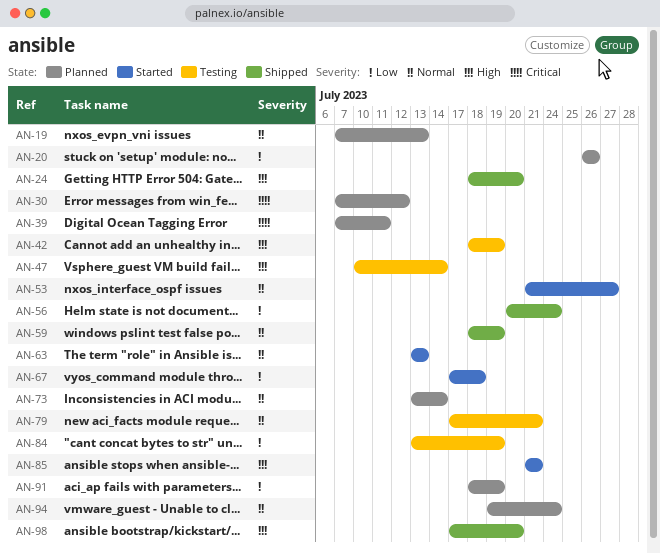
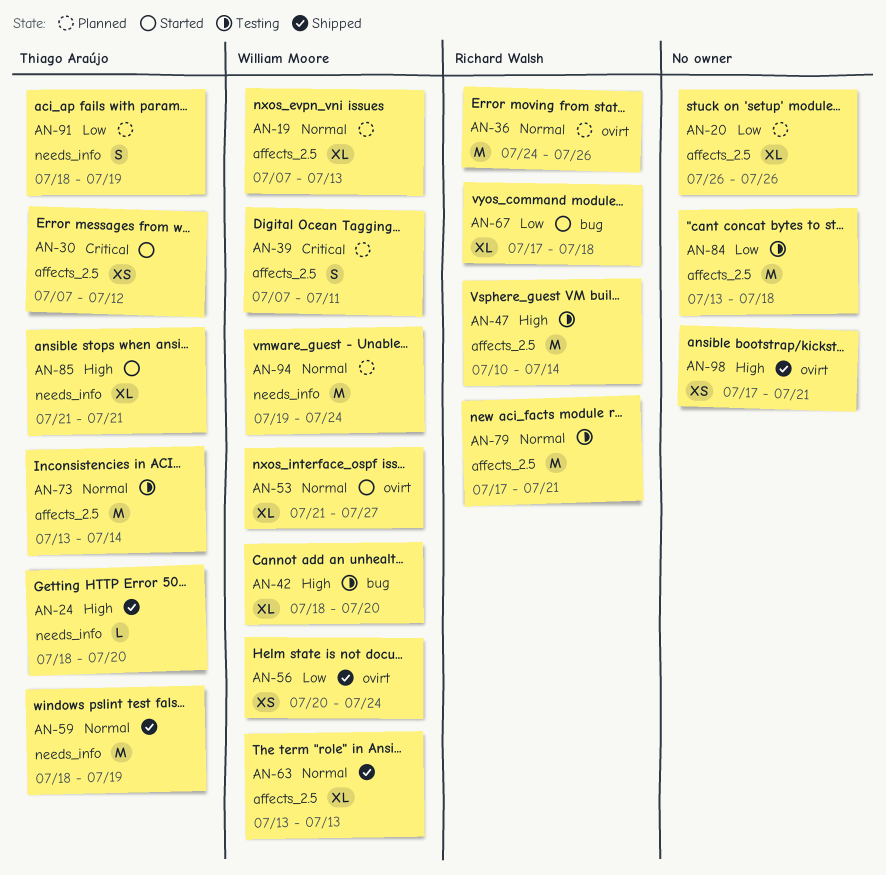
AN-30, status: Planned -> Started
AN-36: none -> present
AN-42, due: Jul 19 -> Jul 20
AN-63, status: Started -> Shipped
AN-73, status: Planned -> Testing
AN-84, due: Jul 19 -> Jul 18
AN-98, due: Jul 20 -> Jul 21

